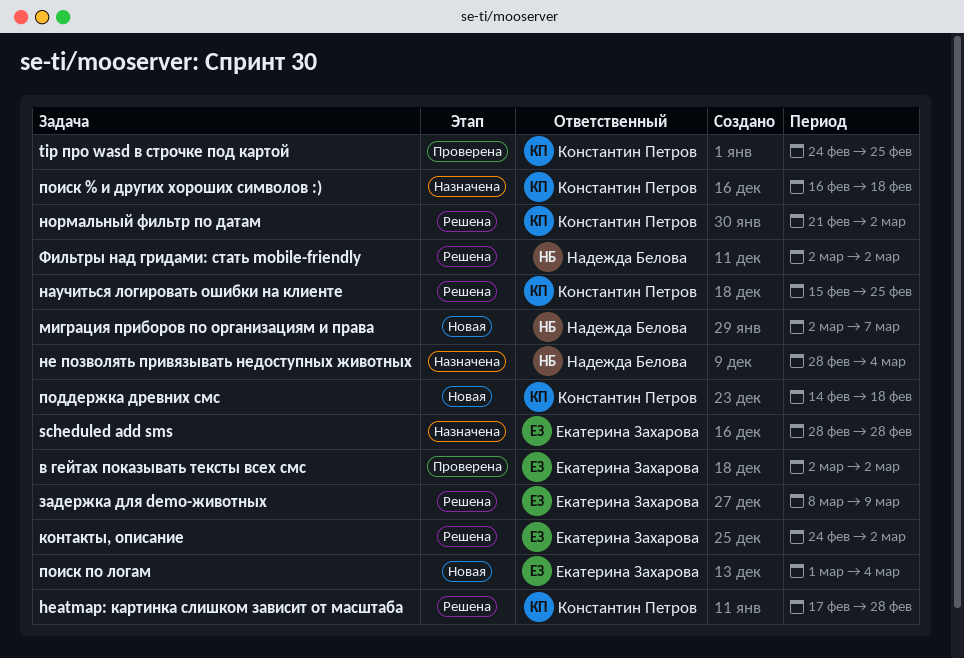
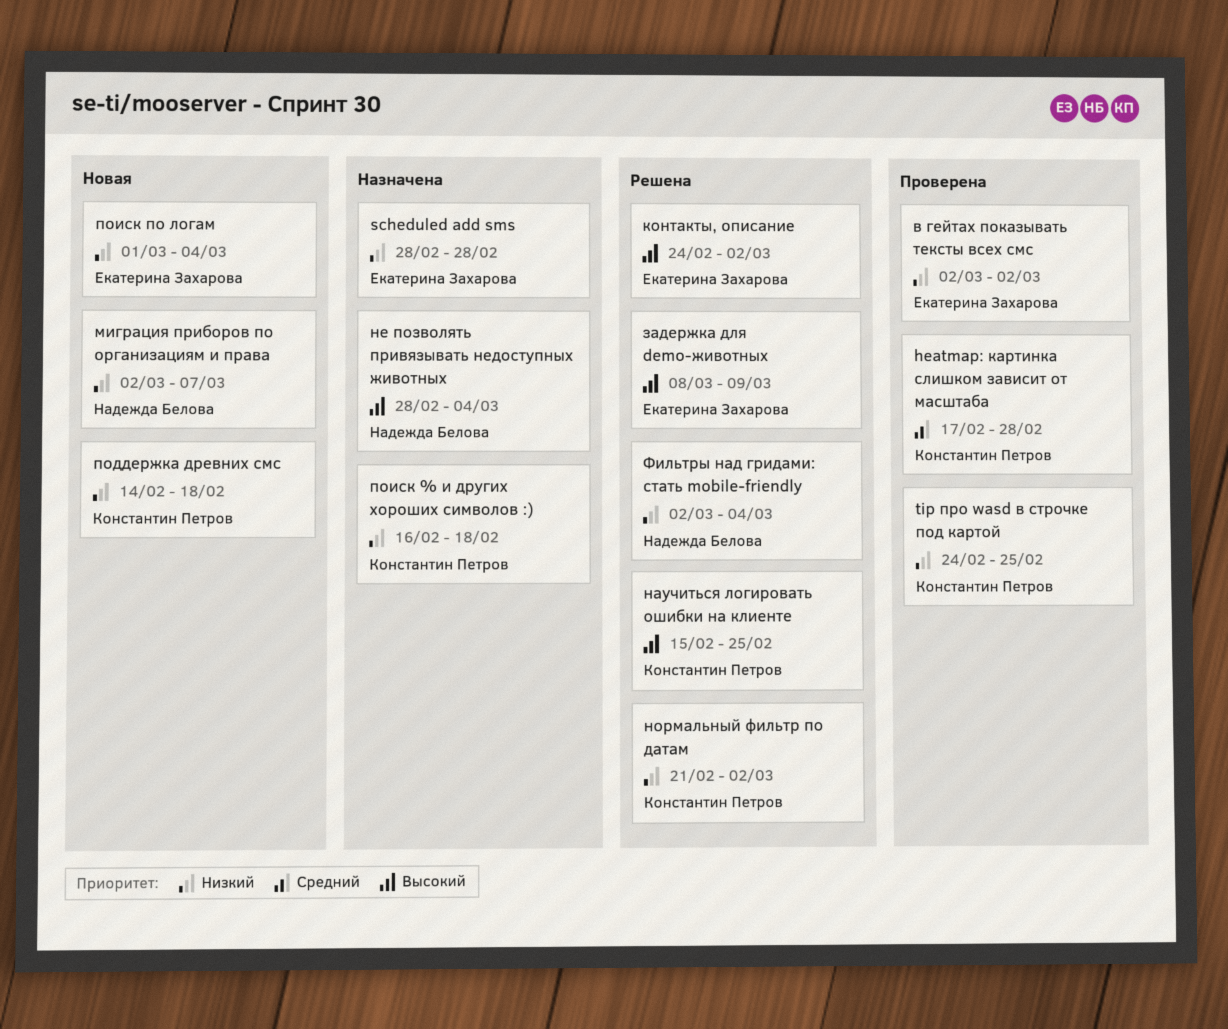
heatmap: картинка слишком зависит от масштаба, status: Решена -> Проверена
Фильтры над гридами: стать mobile-friendly, due: Mar 2 -> Mar 4

